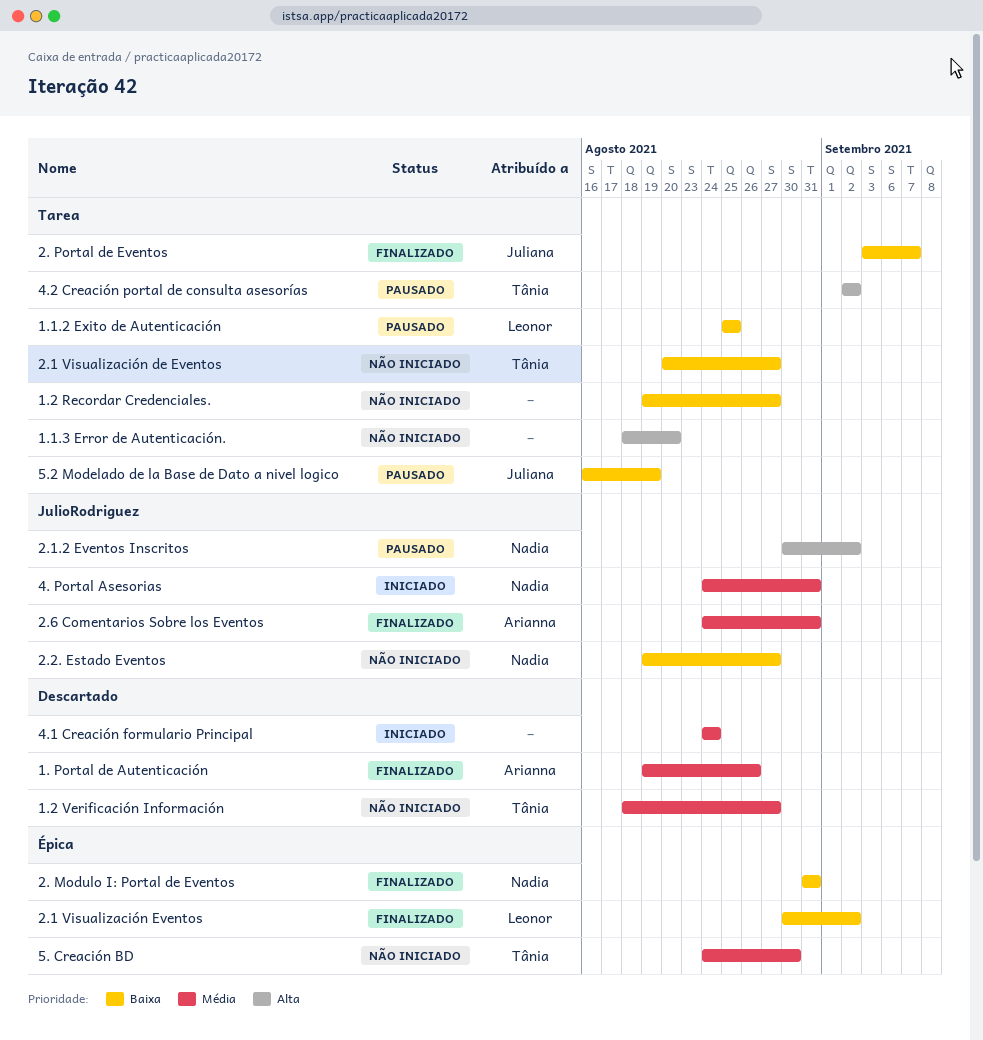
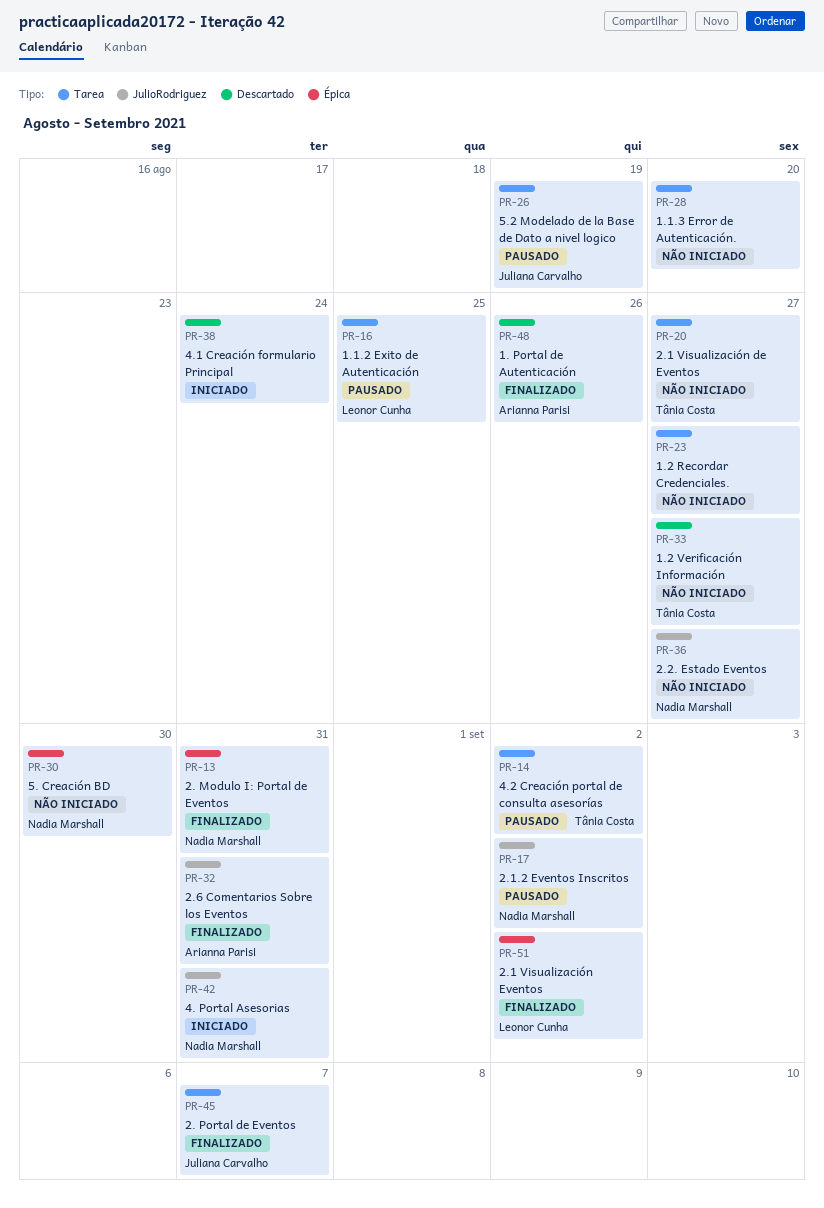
5. Creación BD, owner: Tânia Costa -> Nadia Marshall

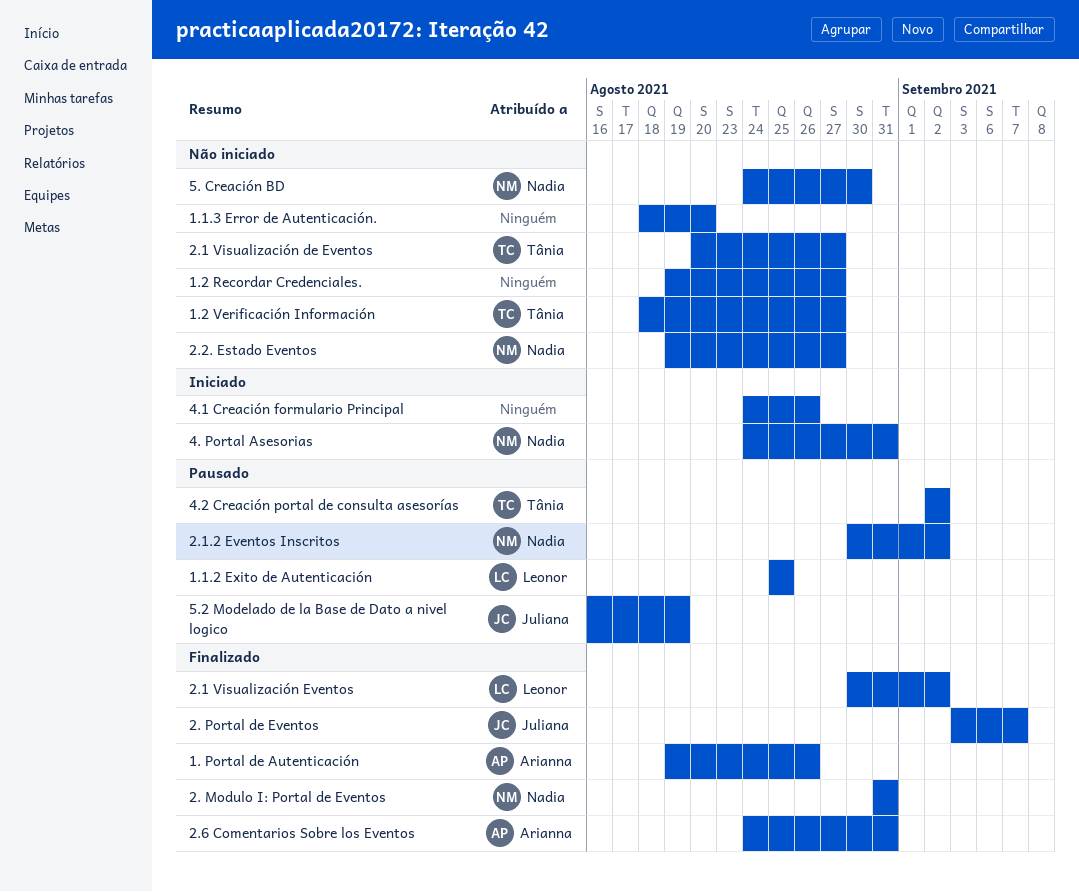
4.1 Creación formulario Principal, due: Aug 24 -> Aug 26

